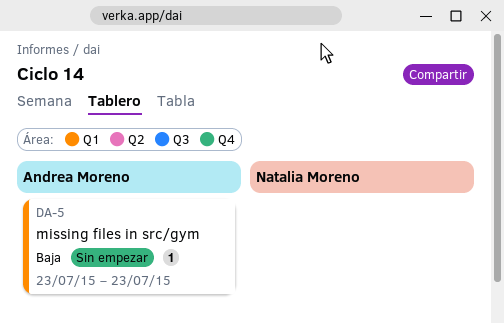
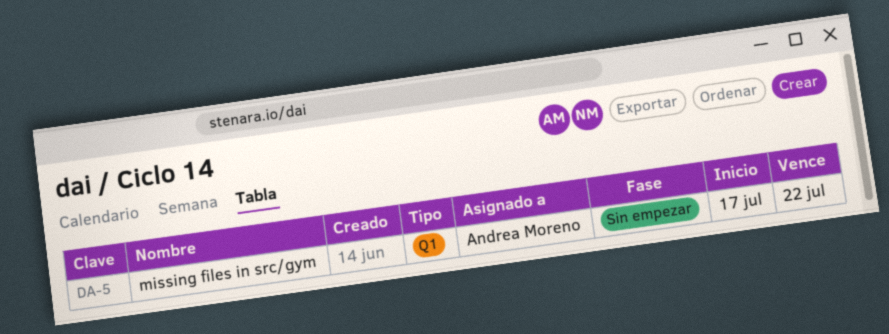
DA-5, start: Jul 23 -> Jul 17
DA-5, due: Jul 23 -> Jul 22

